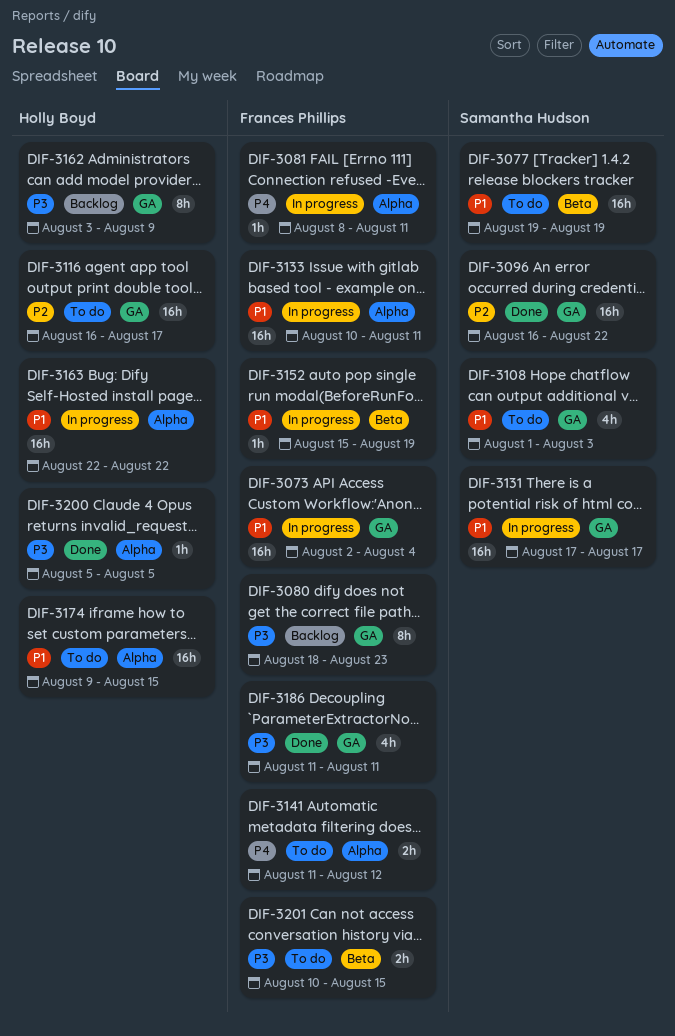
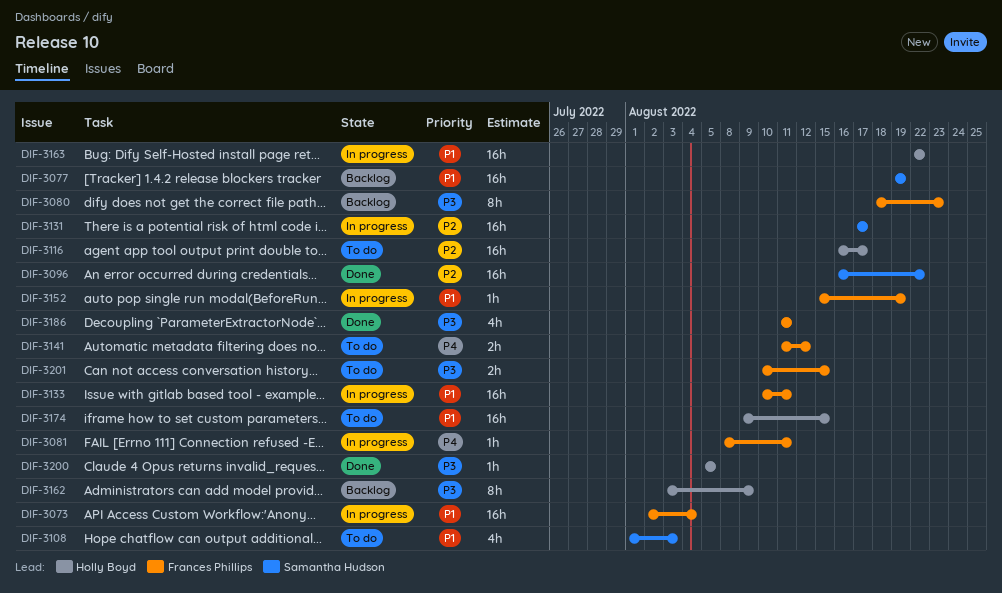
DIF-3077, status: To do -> Backlog
DIF-3131, priority: P1 -> P2

